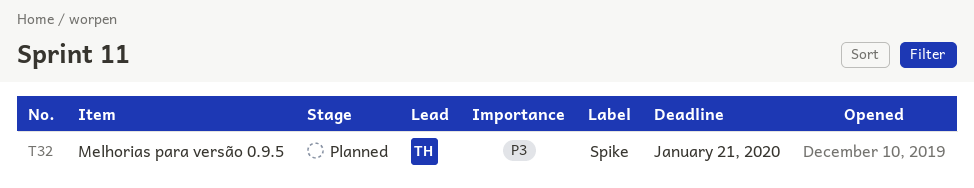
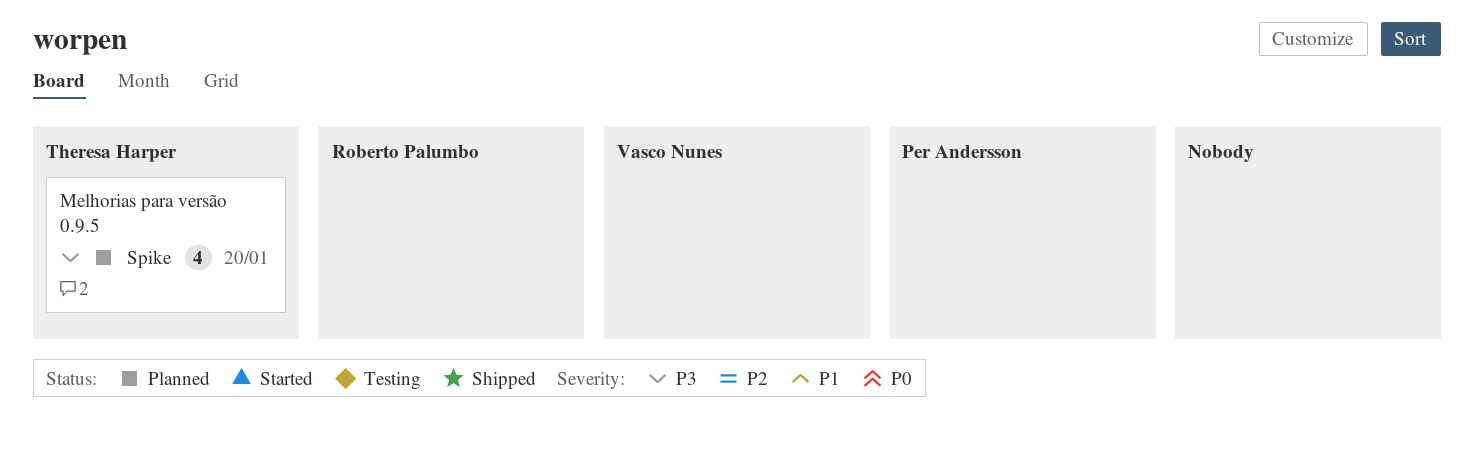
Melhorias para versão 0.9.5, due: Jan 21 -> Jan 20

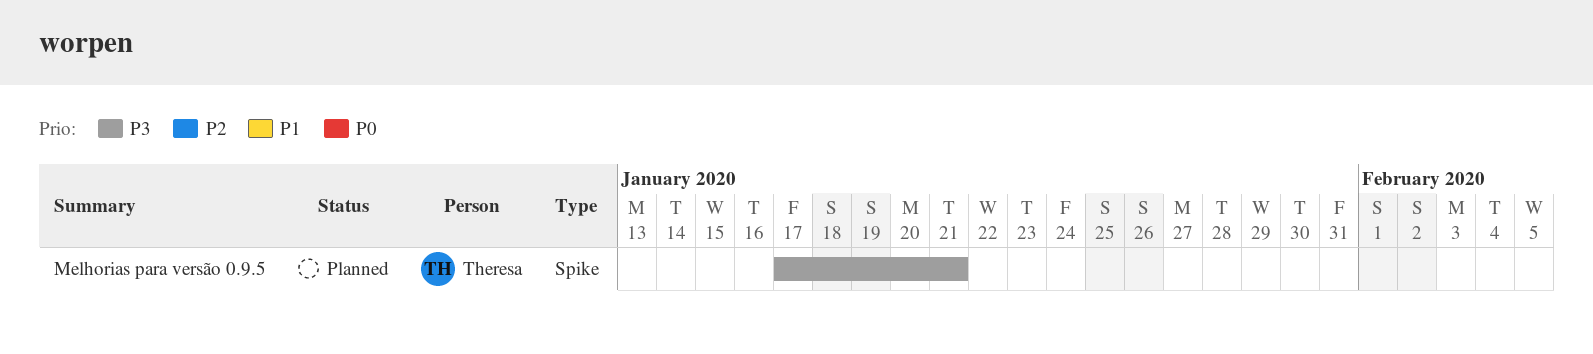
Melhorias para versão 0.9.5, due: Jan 20 -> Jan 21

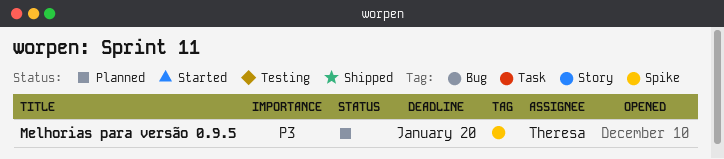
Melhorias para versão 0.9.5, due: Jan 21 -> Jan 20

